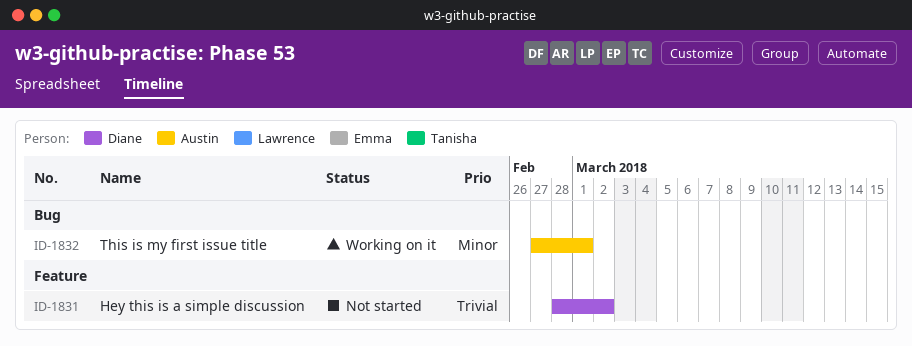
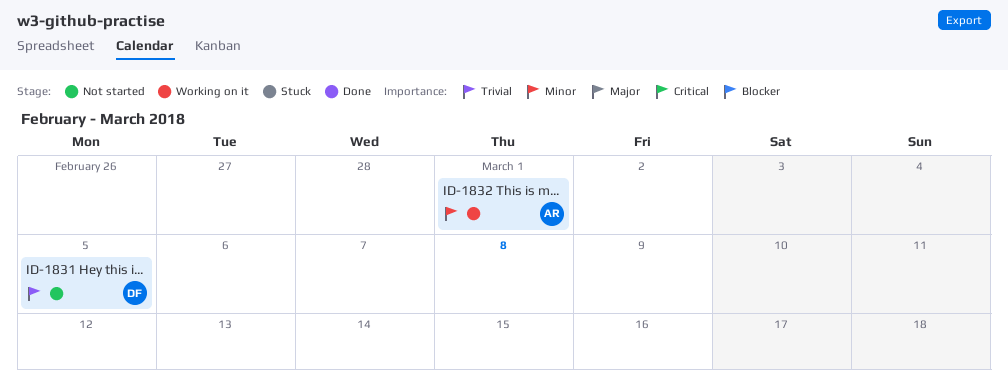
ID-1831, due: Mar 2 -> Mar 5

